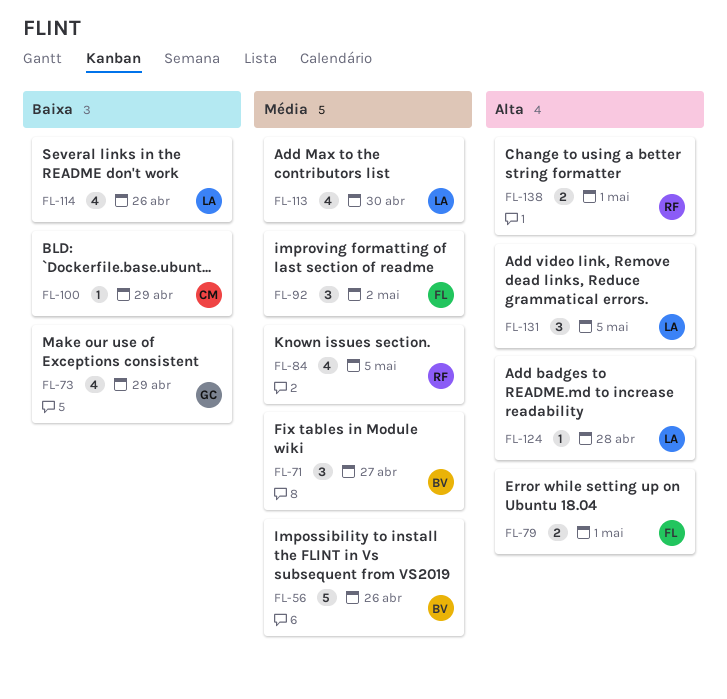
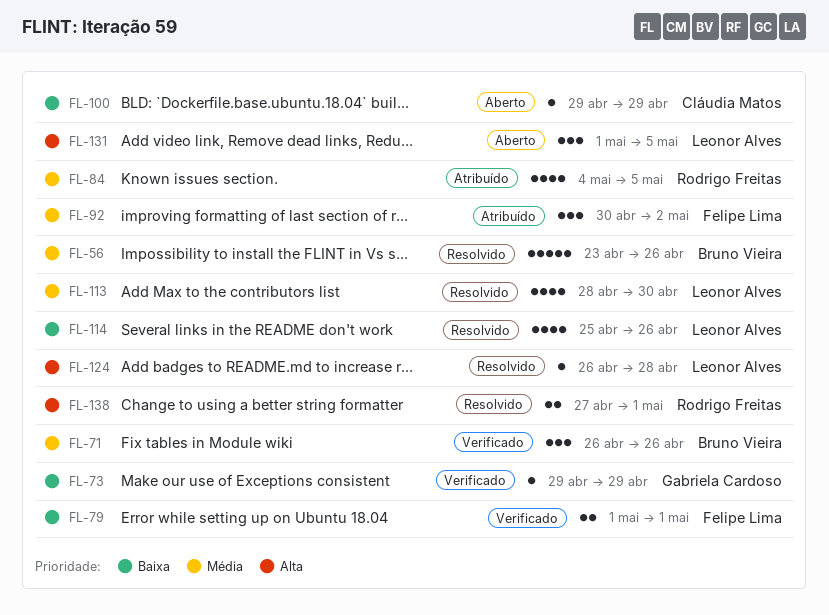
FL-71, due: Apr 27 -> Apr 26
FL-73, estimate: 4 -> 1
FL-79, priority: Alta -> Baixa

